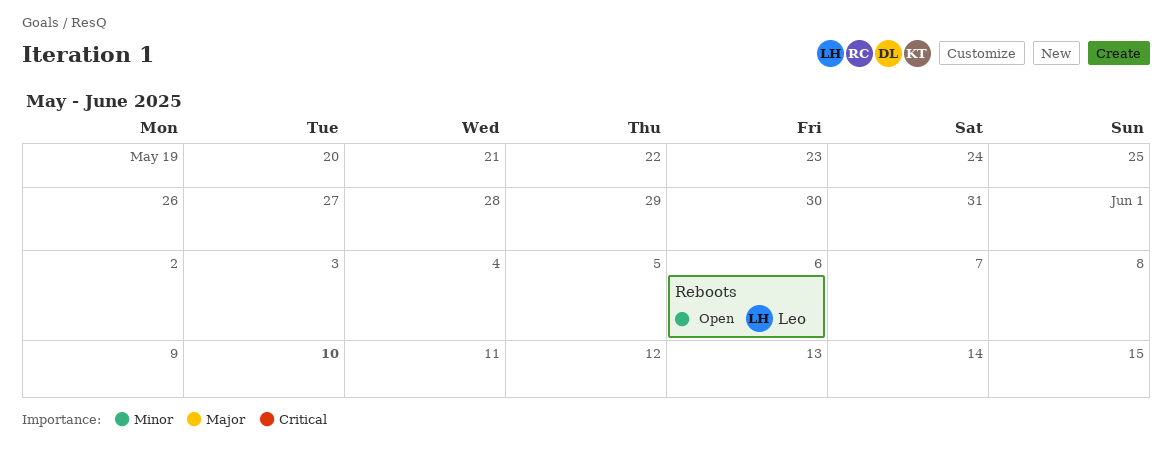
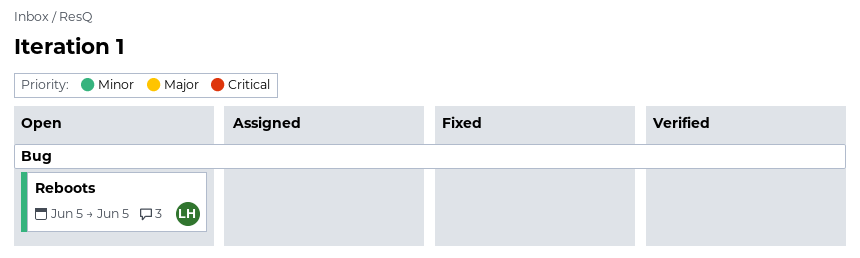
Reboots, due: Jun 6 -> Jun 5

